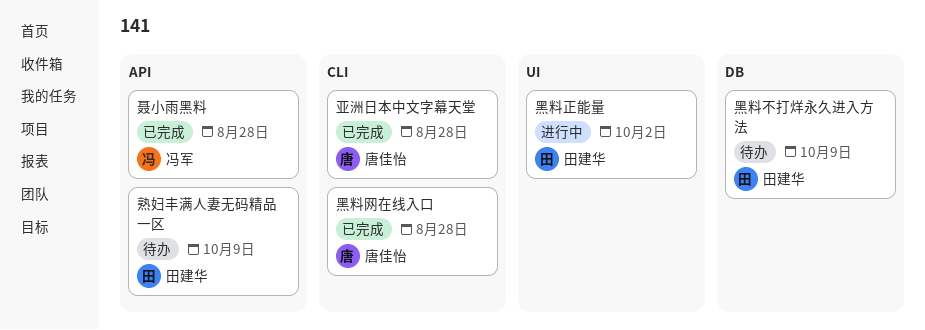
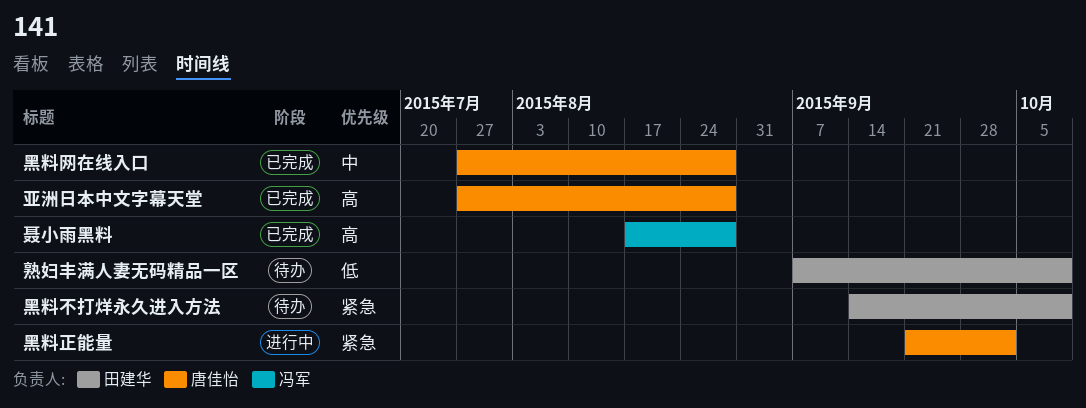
黑料正能量, owner: 田建华 -> 唐佳怡

